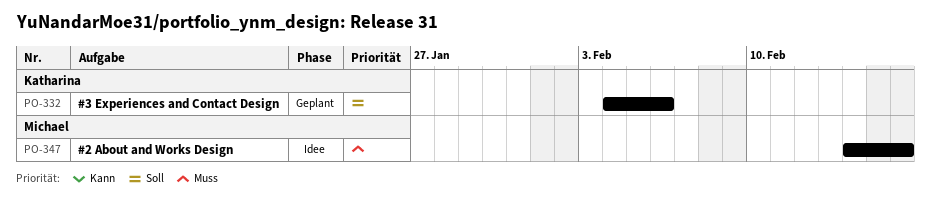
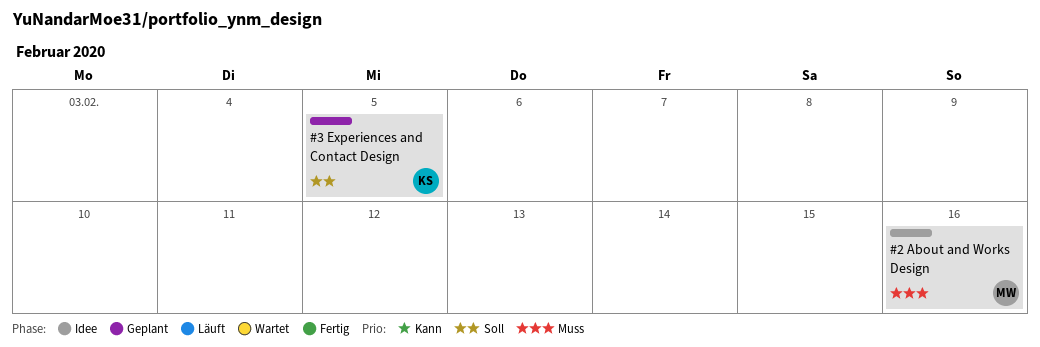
#3 Experiences and Contact Design, due: Feb 6 -> Feb 5

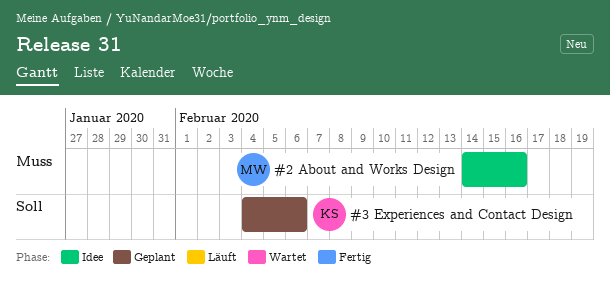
#3 Experiences and Contact Design, due: Feb 5 -> Feb 6

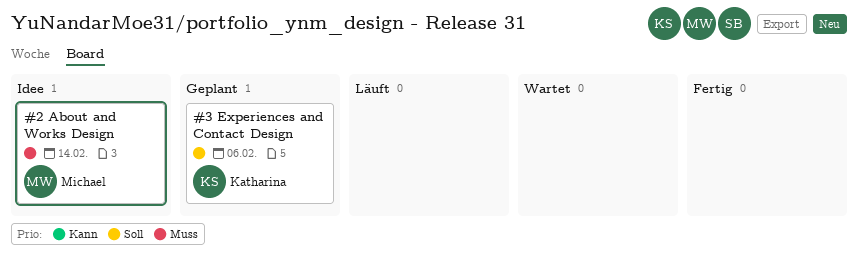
#2 About and Works Design, due: Feb 16 -> Feb 14

